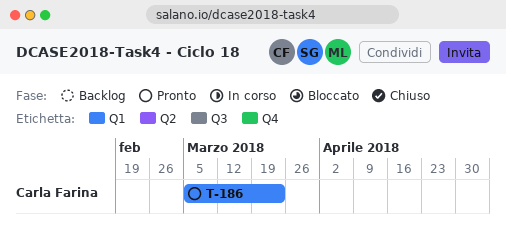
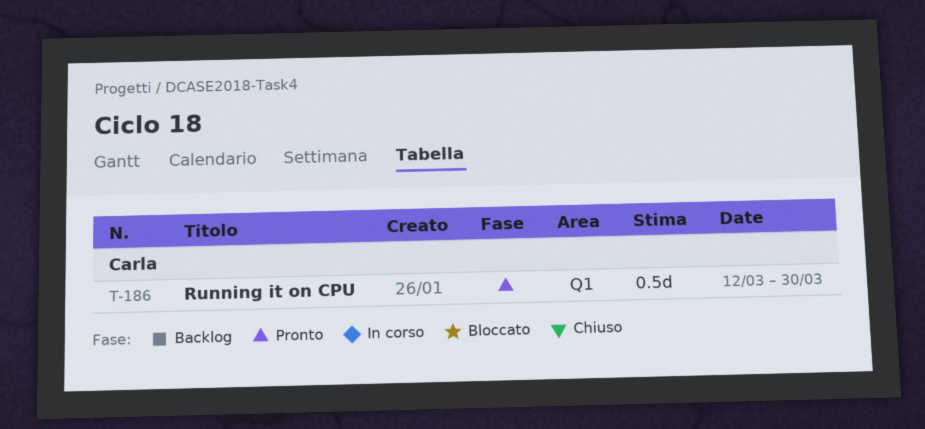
T-186, start: Mar 5 -> Mar 12
T-186, due: Mar 23 -> Mar 30

